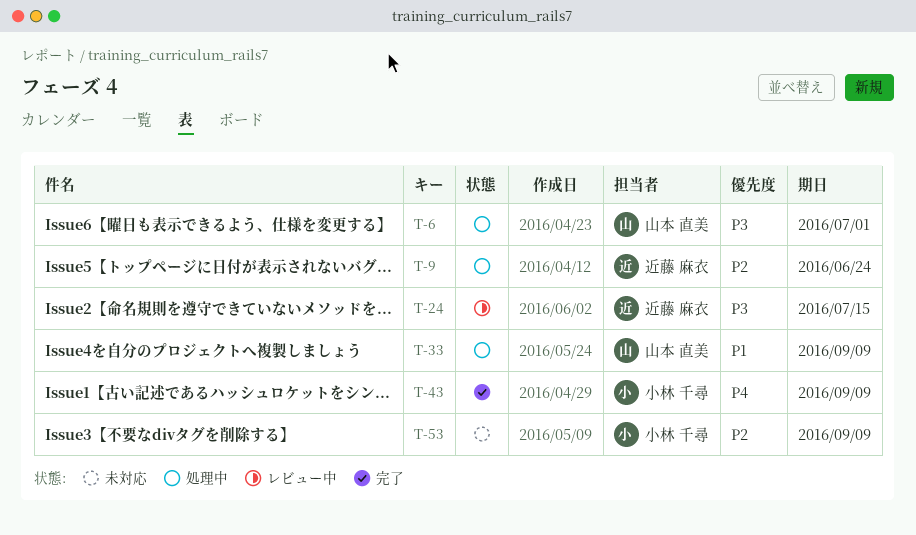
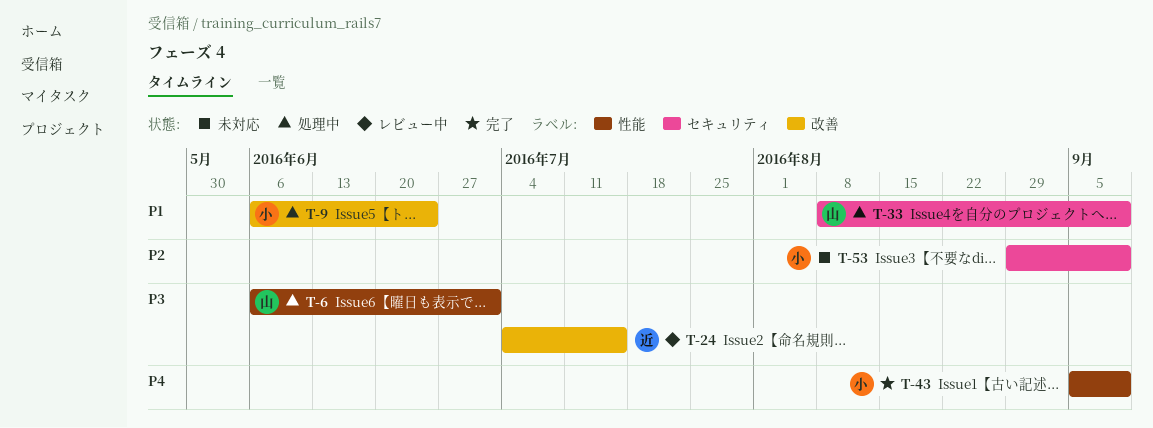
T-9, owner: 近藤 麻衣 -> 小林 千尋
T-9, priority: P2 -> P1

